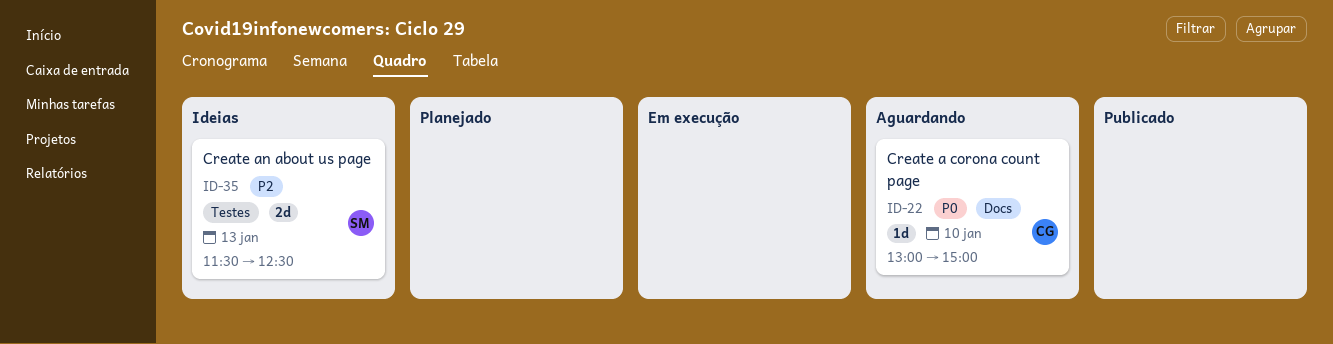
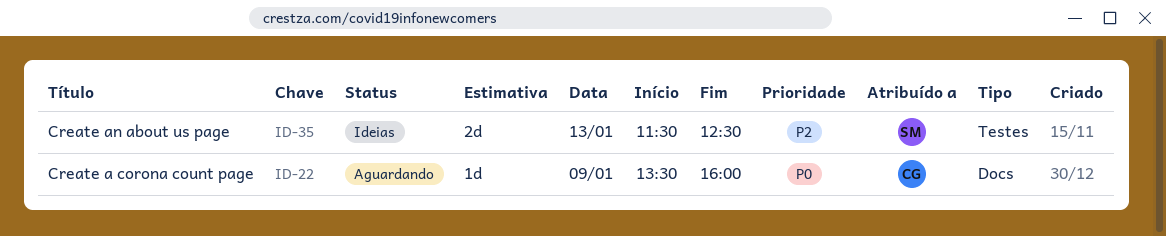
ID-22, day: Jan 10 -> Jan 9
ID-22, begins: 13:00 -> 13:30
ID-22, ends: 15:00 -> 16:00

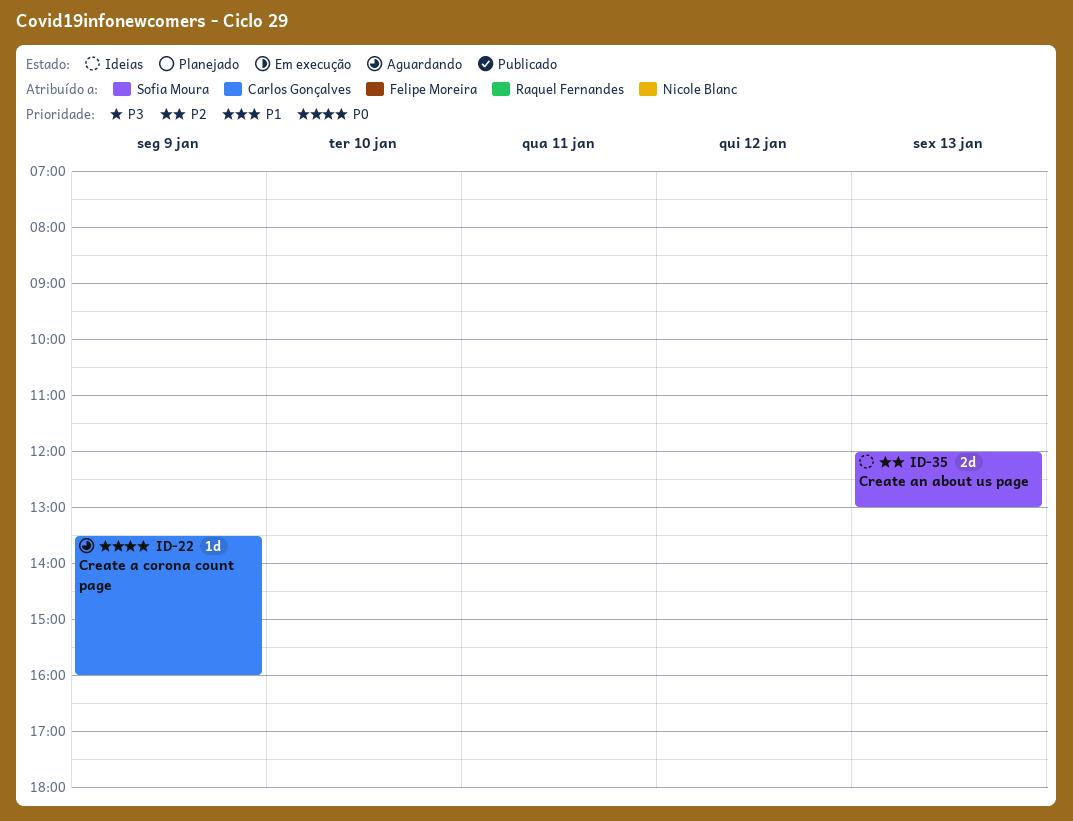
ID-35, begins: 11:30 -> 12:00
ID-35, ends: 12:30 -> 13:00

